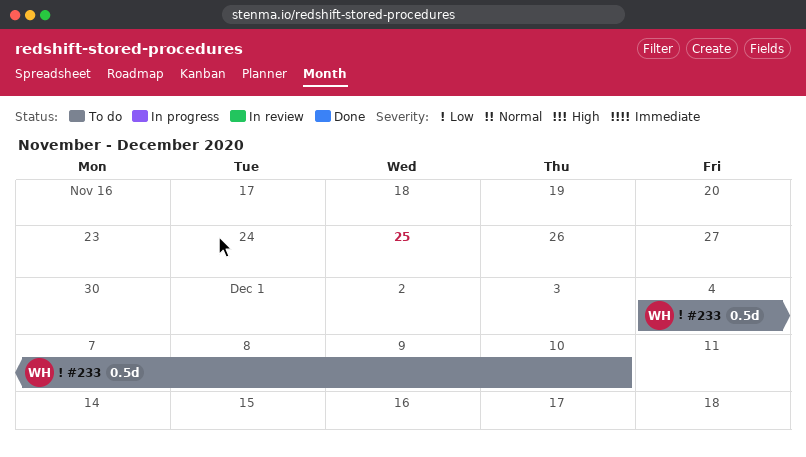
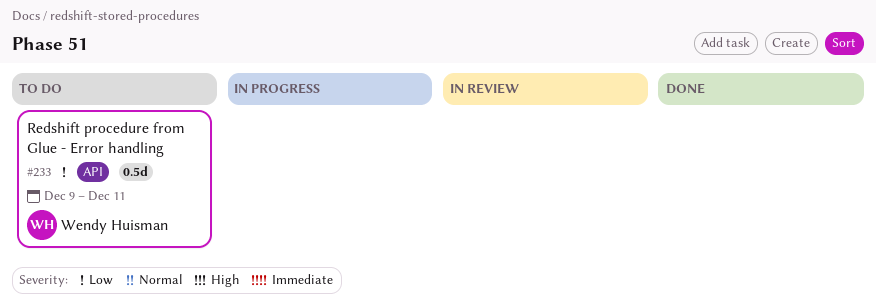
#233, start: Dec 4 -> Dec 9
#233, due: Dec 10 -> Dec 11

